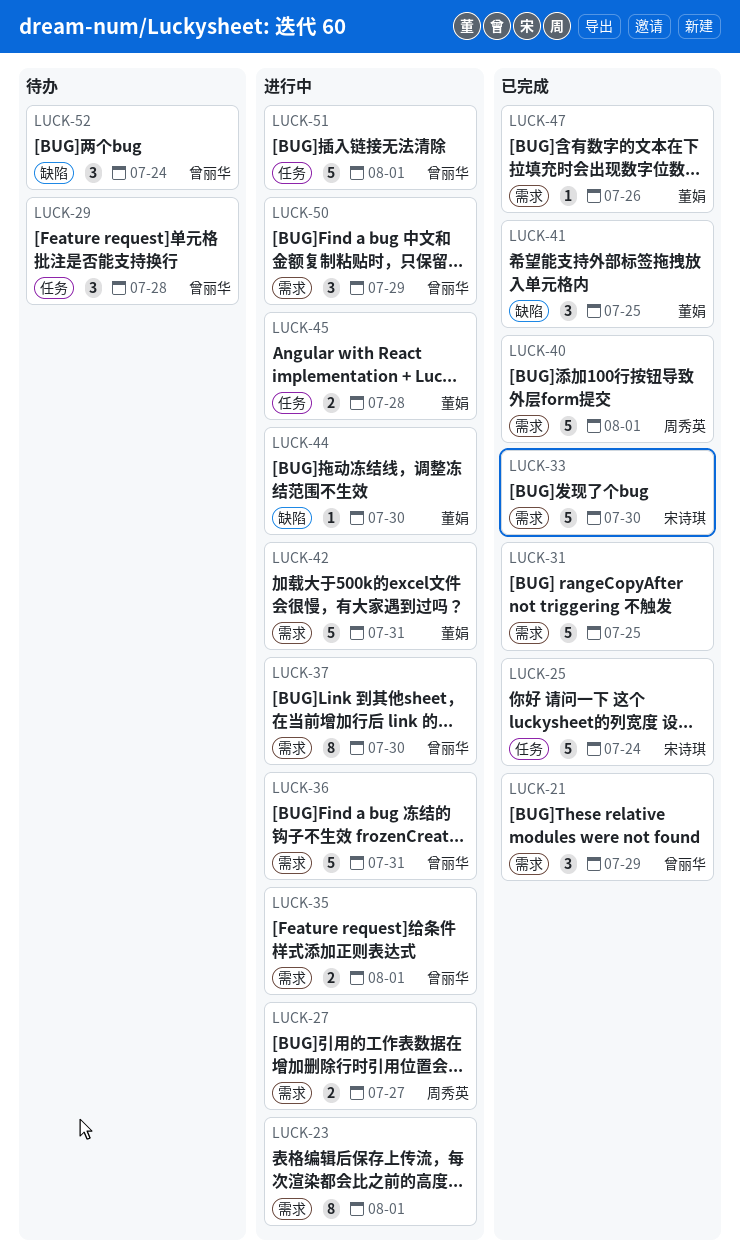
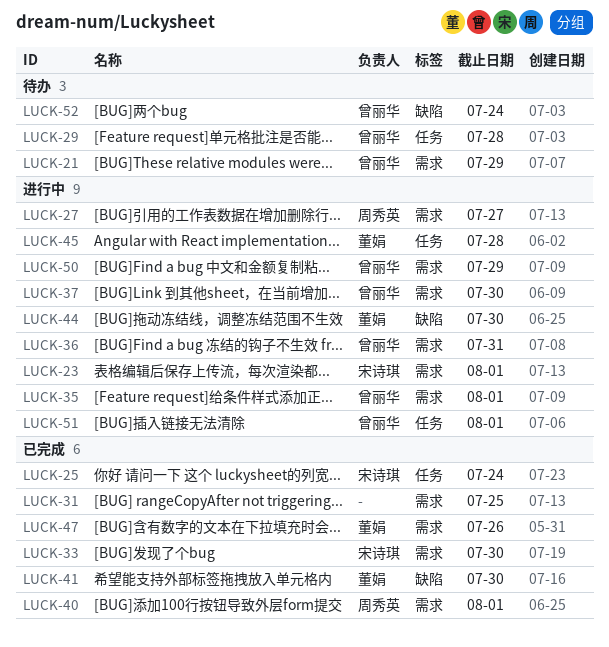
LUCK-21, status: 已完成 -> 待办
LUCK-23, owner: none -> 宋诗琪
LUCK-41, due: Jul 25 -> Jul 30
LUCK-42: present -> none

